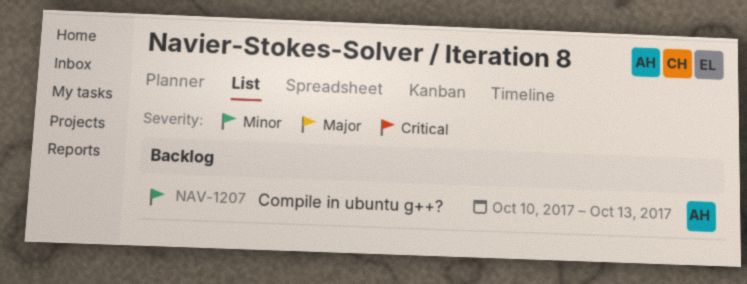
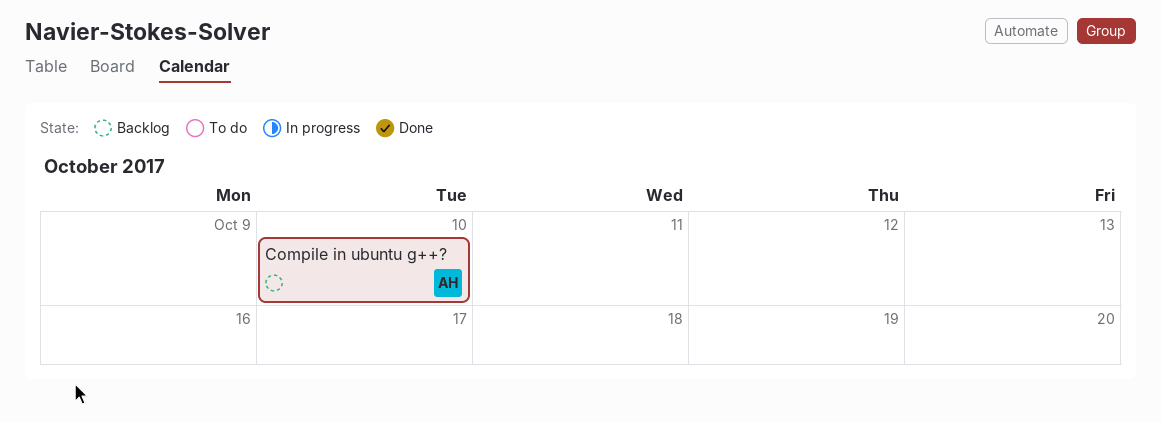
Compile in ubuntu g++?, due: Oct 13 -> Oct 10

